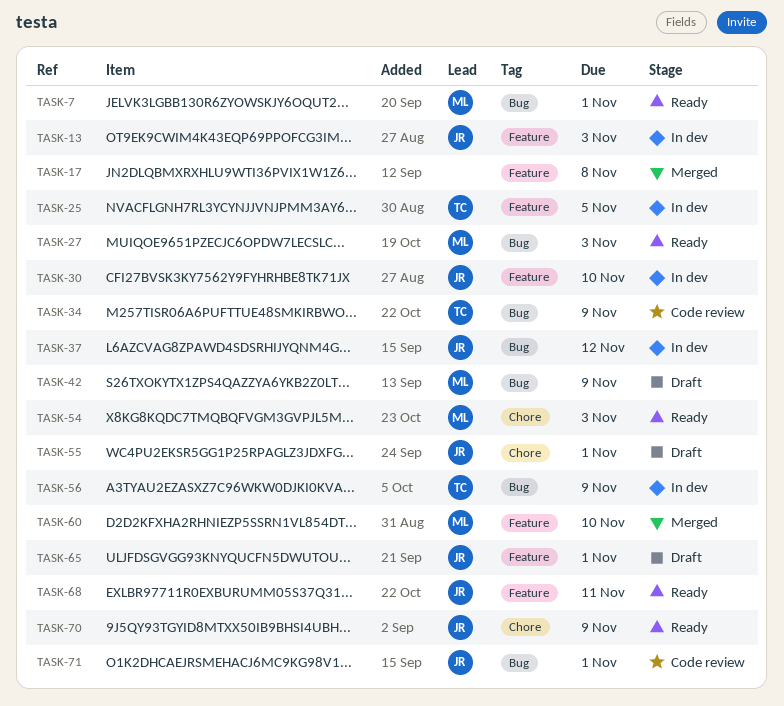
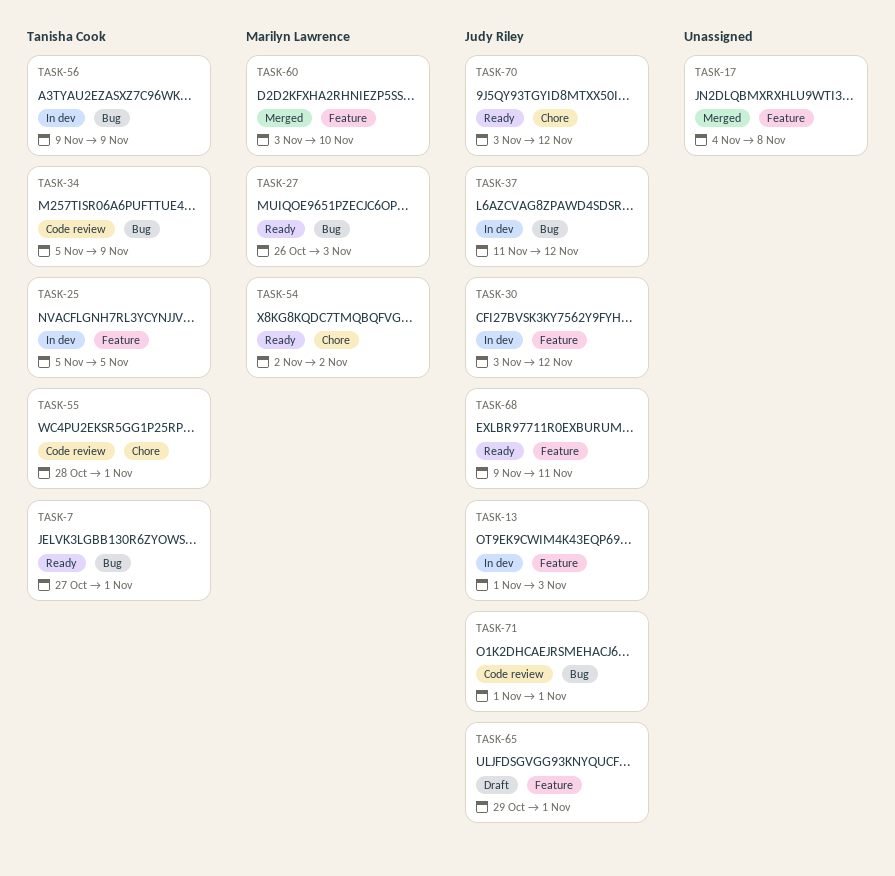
TASK-7, owner: Marilyn Lawrence -> Tanisha Cook
TASK-30, due: Nov 10 -> Nov 12
TASK-42: present -> none
TASK-54, due: Nov 3 -> Nov 2
TASK-55, status: Draft -> Code review
TASK-55, owner: Judy Riley -> Tanisha Cook
TASK-70, due: Nov 9 -> Nov 12

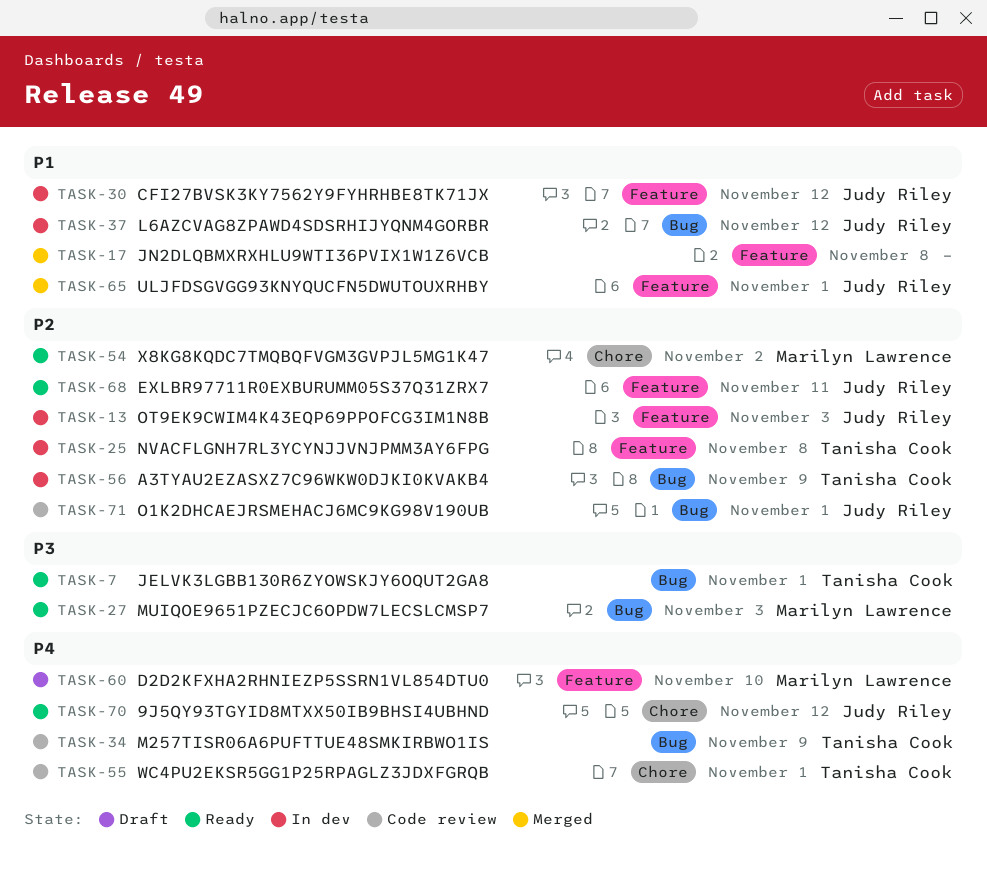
TASK-25, due: Nov 5 -> Nov 8
TASK-60, status: Merged -> Draft
TASK-65, status: Draft -> Merged

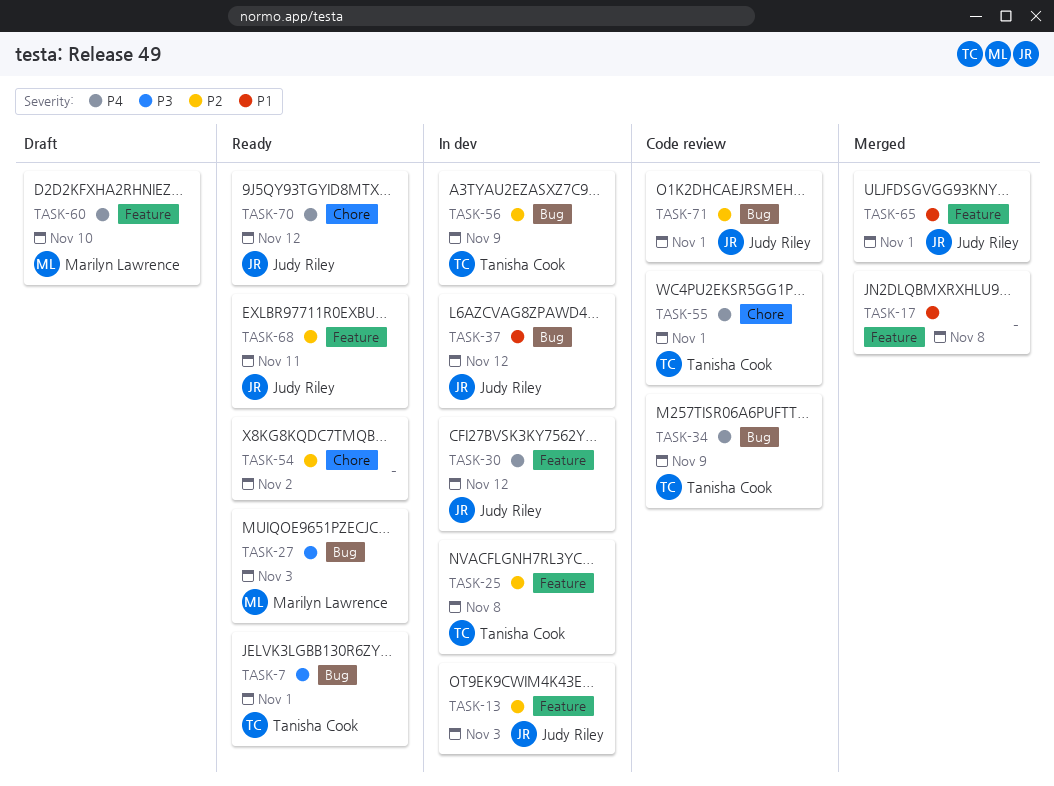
TASK-30, priority: P1 -> P4
TASK-54, owner: Marilyn Lawrence -> none

